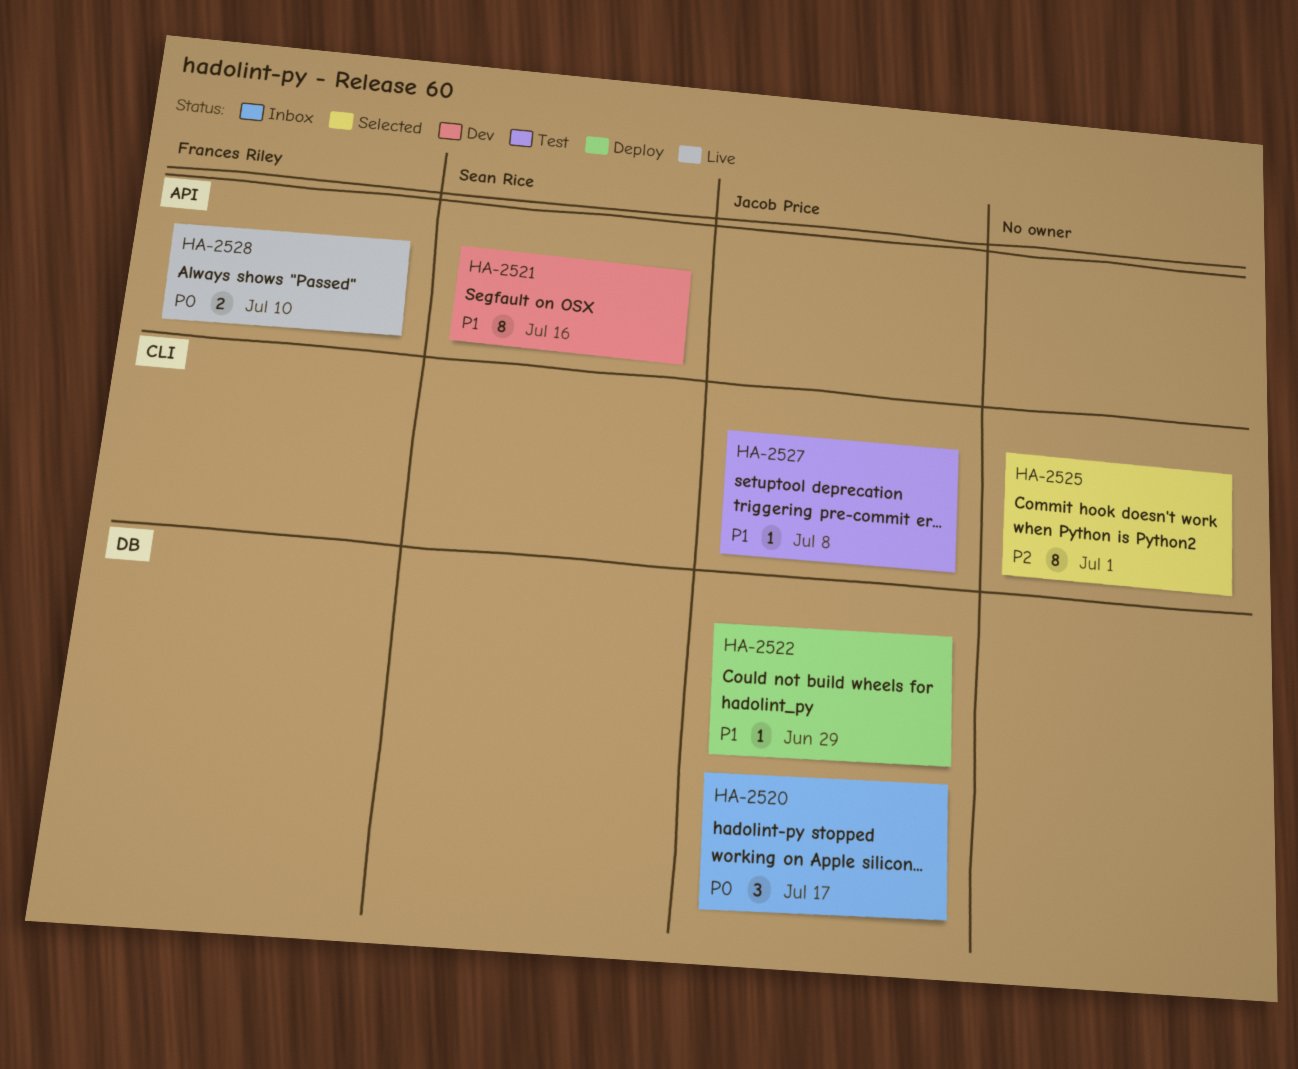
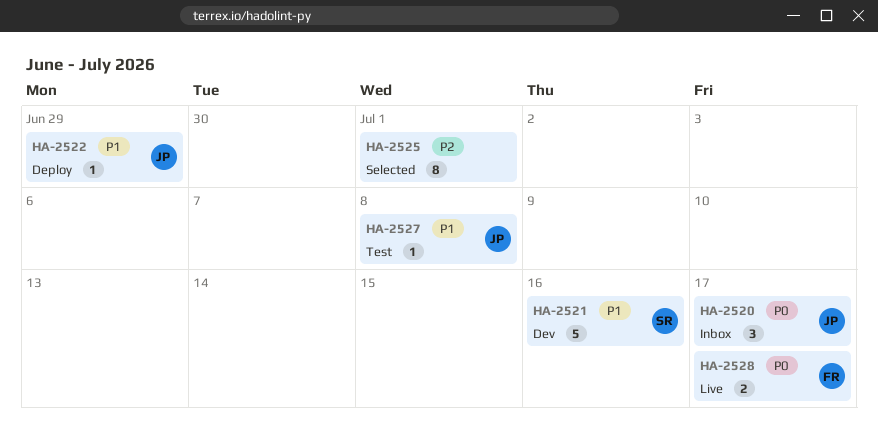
HA-2521, estimate: 8 -> 5
HA-2528, due: Jul 10 -> Jul 17

